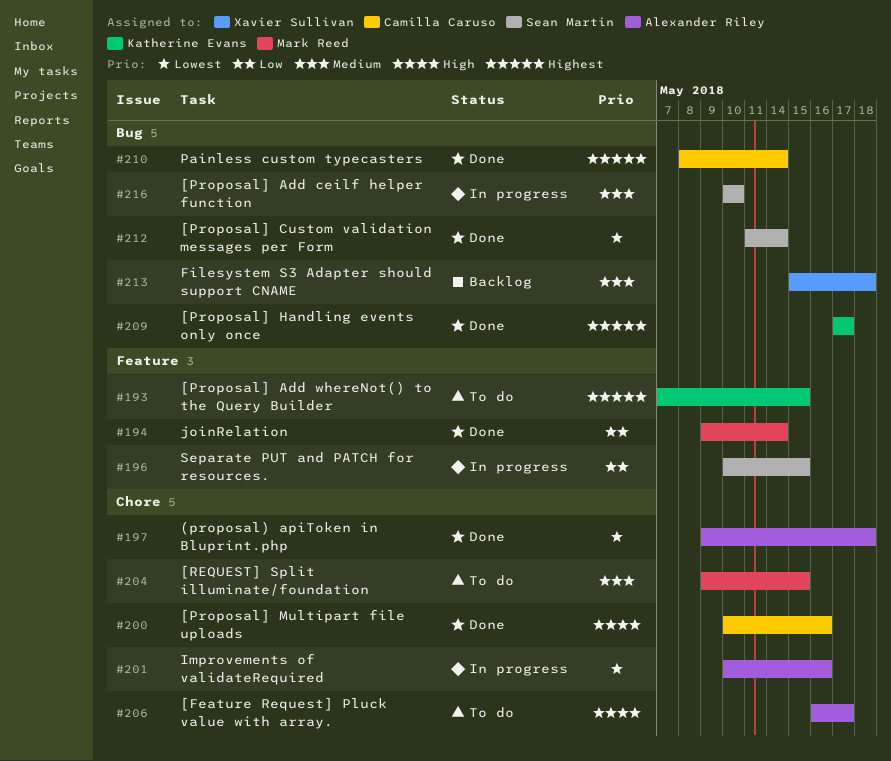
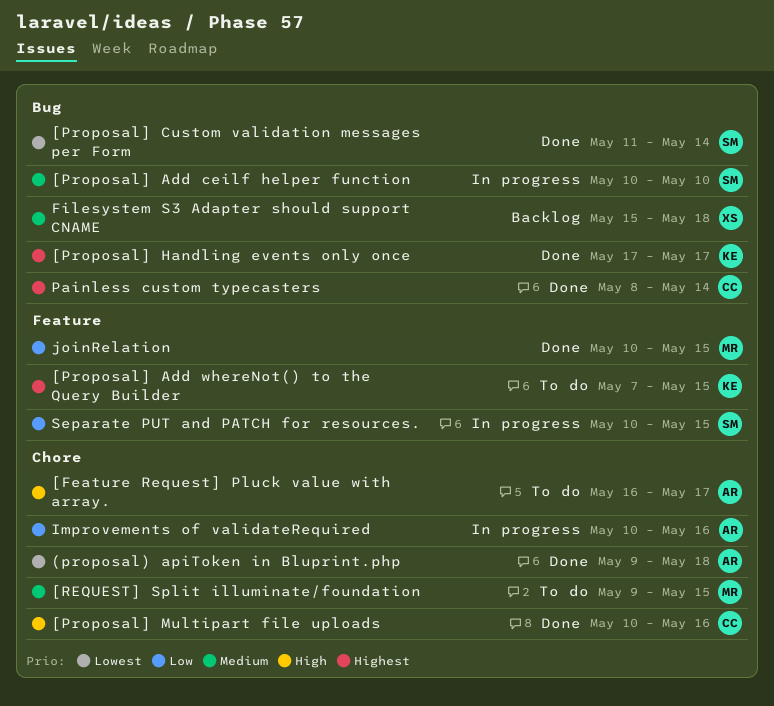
Improvements of validateRequired, priority: Lowest -> Low
joinRelation, start: May 9 -> May 10
joinRelation, due: May 14 -> May 15

